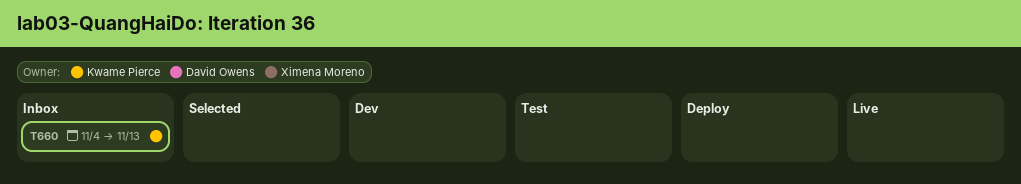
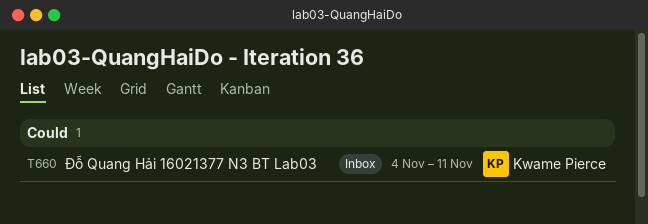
T660, due: Nov 13 -> Nov 11

